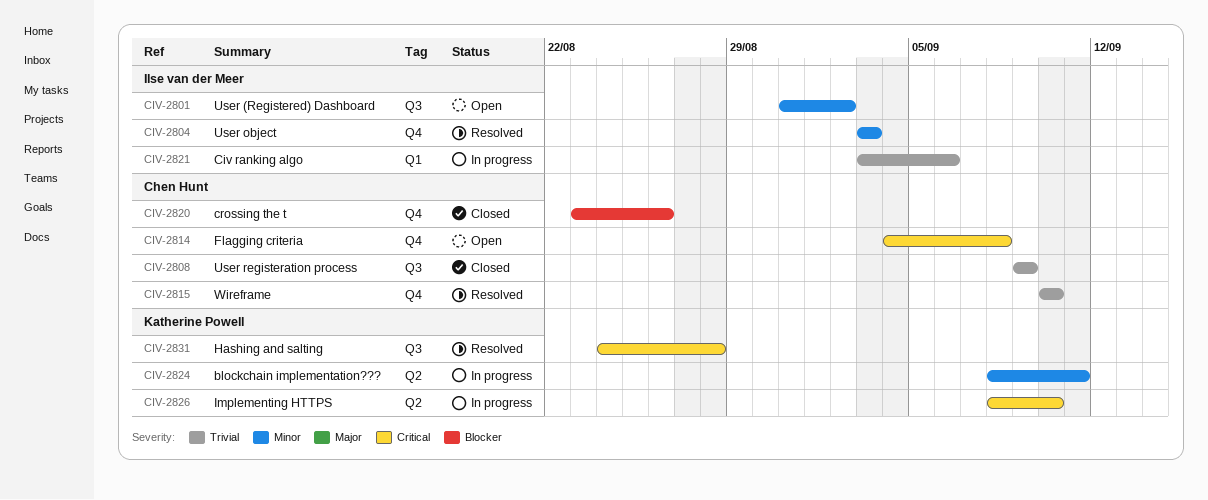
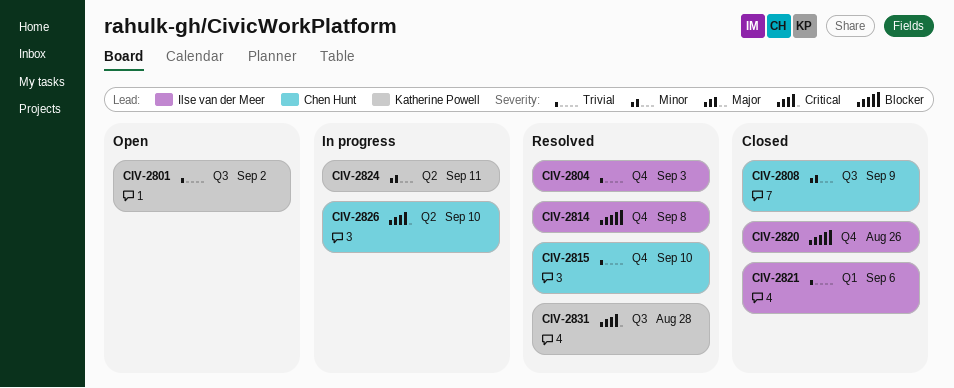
CIV-2801, owner: Ilse van der Meer -> Katherine Powell
CIV-2801, priority: Minor -> Trivial
CIV-2804, priority: Minor -> Trivial
CIV-2808, priority: Trivial -> Minor
CIV-2814, status: Open -> Resolved
CIV-2814, owner: Chen Hunt -> Ilse van der Meer
CIV-2814, priority: Critical -> Blocker
CIV-2820, owner: Chen Hunt -> Ilse van der Meer
CIV-2821, status: In progress -> Closed
CIV-2826, owner: Katherine Powell -> Chen Hunt

